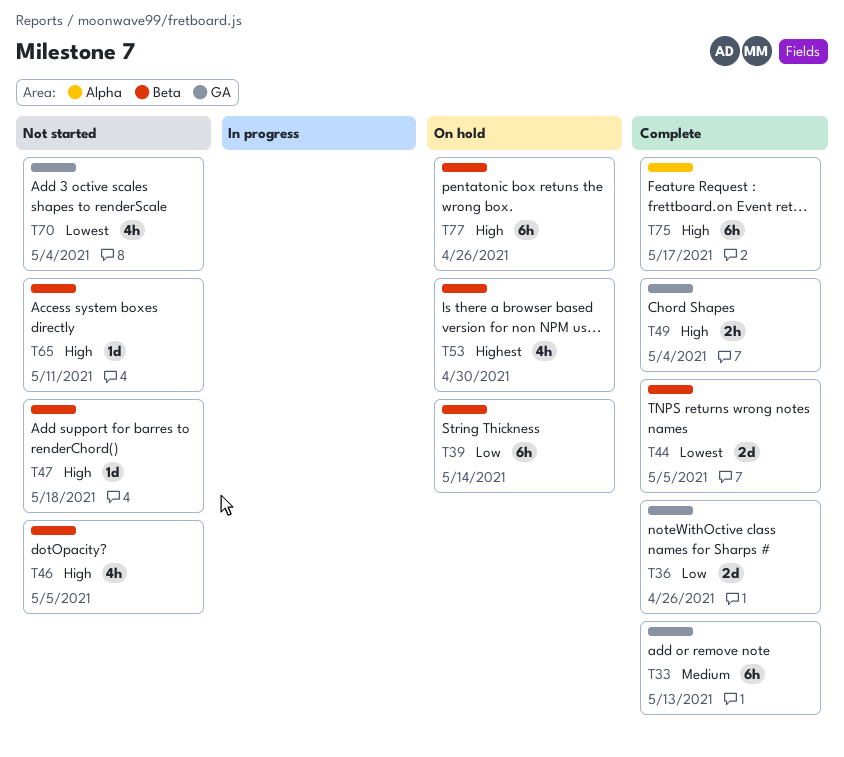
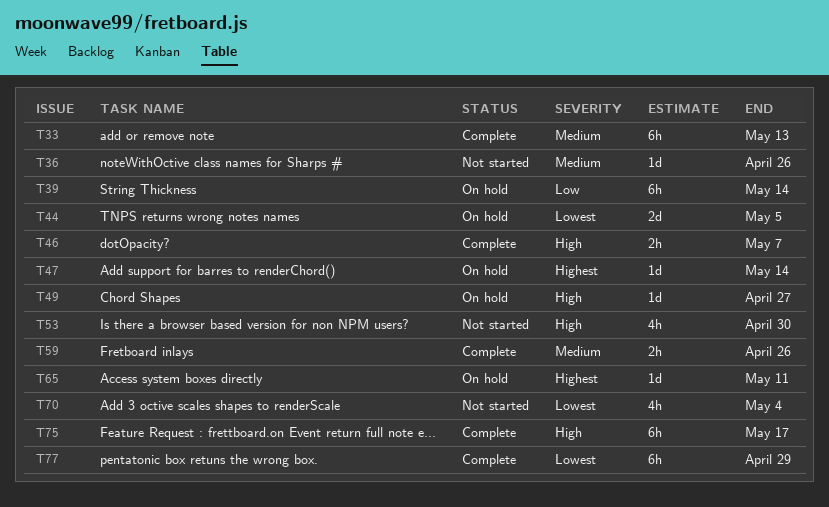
T36, status: Complete -> Not started
T36, priority: Low -> Medium
T36, estimate: 2d -> 1d
T44, status: Complete -> On hold
T46, status: Not started -> Complete
T46, estimate: 4h -> 2h
T46, due: May 5 -> May 7
T47, status: Not started -> On hold
T47, priority: High -> Highest
T47, due: May 18 -> May 14
T49, status: Complete -> On hold
T49, estimate: 2h -> 1d
T49, due: May 4 -> Apr 27
T53, status: On hold -> Not started
T53, priority: Highest -> High
T59: none -> present
T65, status: Not started -> On hold
T65, priority: High -> Highest
T77, status: On hold -> Complete
T77, priority: High -> Lowest
T77, due: Apr 26 -> Apr 29

